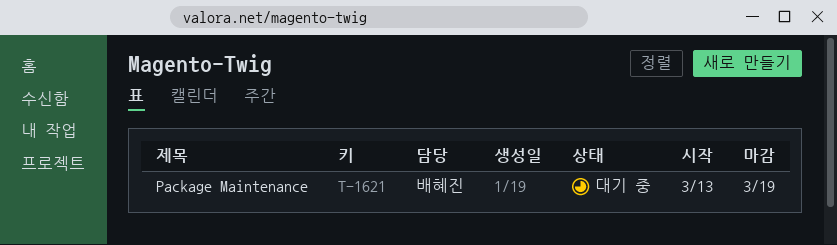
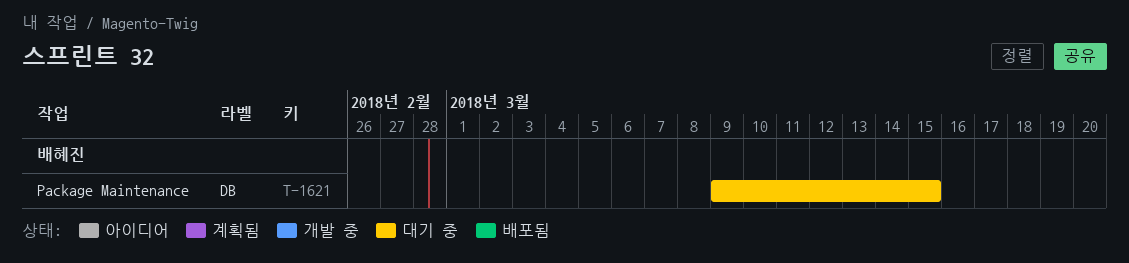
T-1621, start: Mar 13 -> Mar 9
T-1621, due: Mar 19 -> Mar 15

